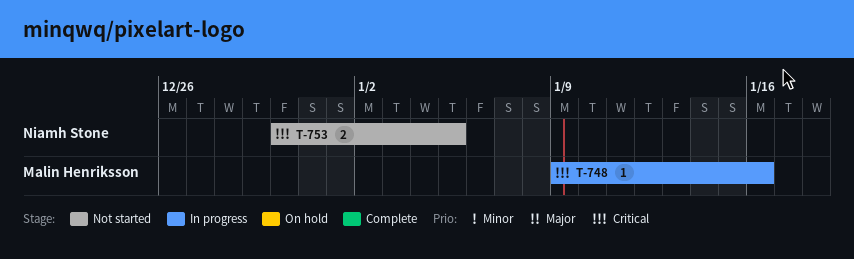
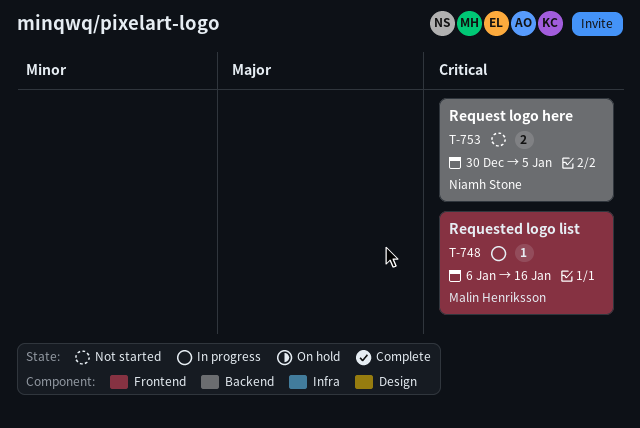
T-748, start: Jan 9 -> Jan 6

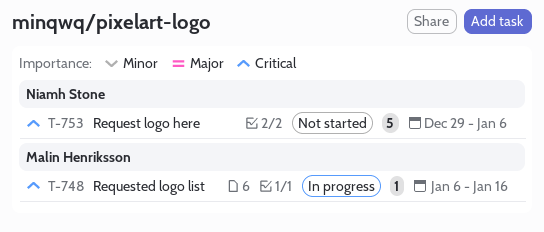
T-753, estimate: 2 -> 5
T-753, start: Dec 30 -> Dec 29
T-753, due: Jan 5 -> Jan 6

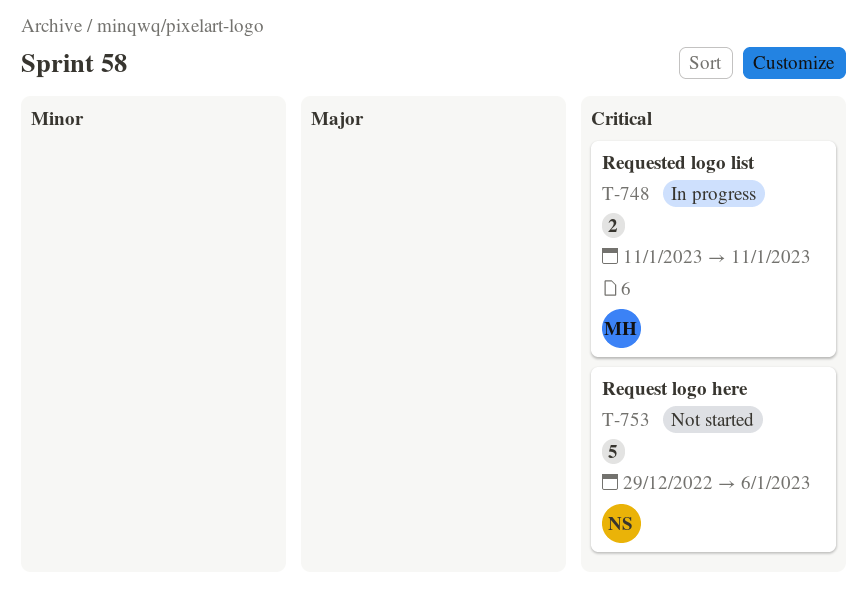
T-748, estimate: 1 -> 2
T-748, start: Jan 6 -> Jan 11
T-748, due: Jan 16 -> Jan 11

